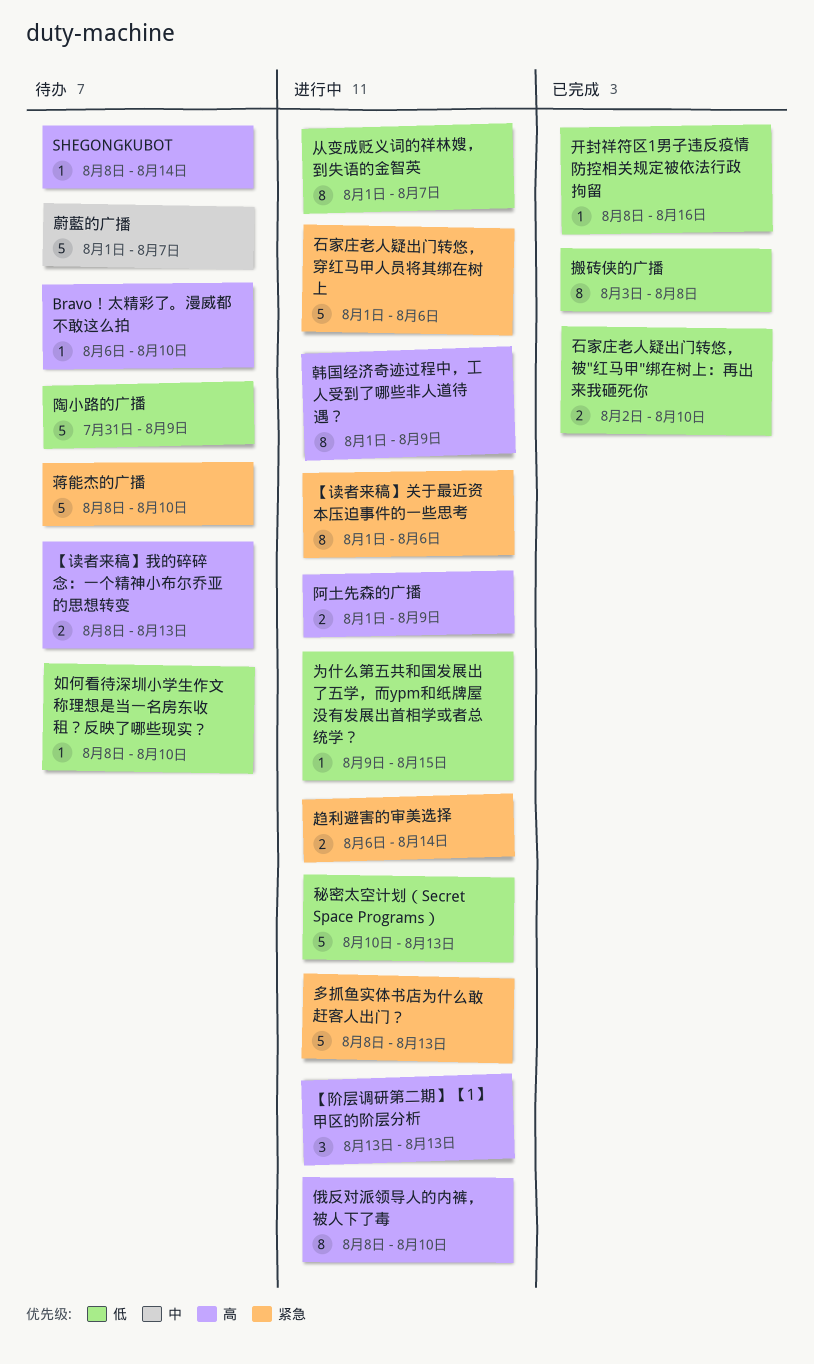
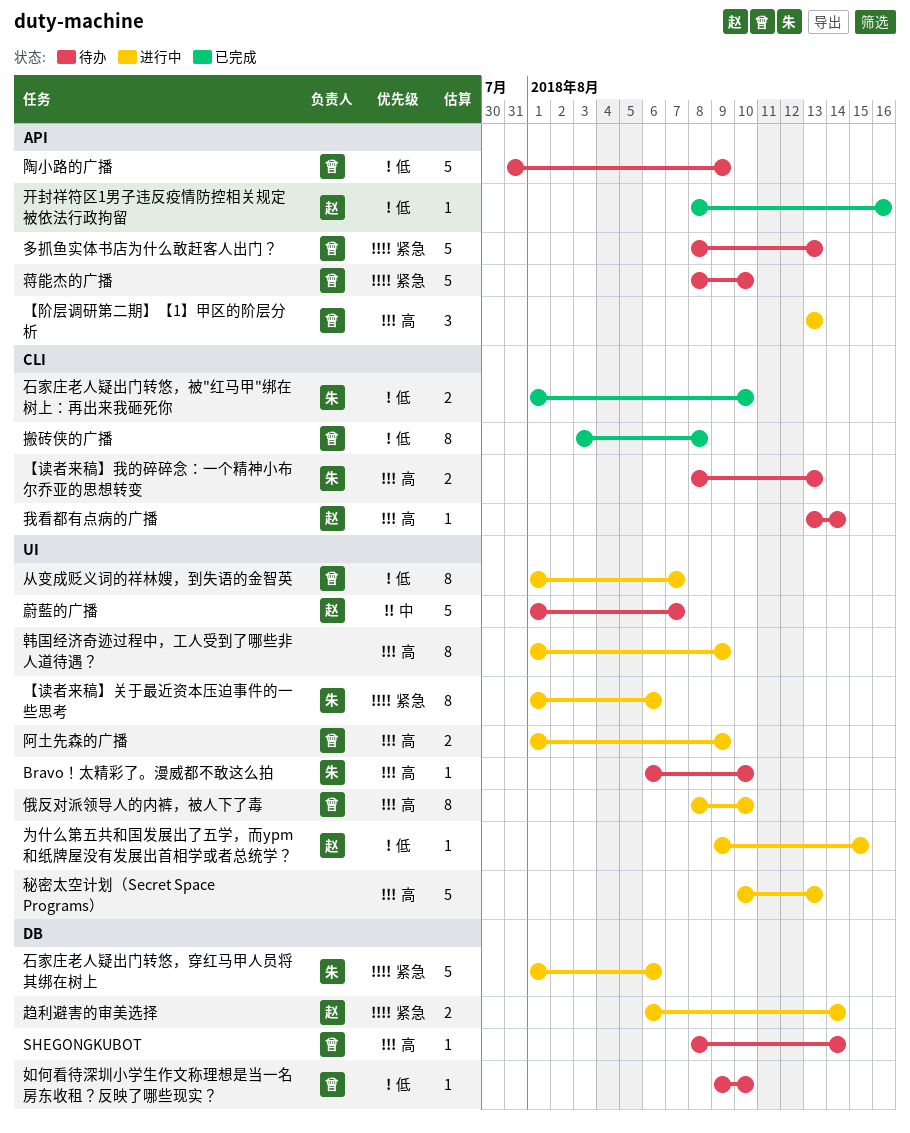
多抓鱼实体书店为什么敢赶客人出门？, status: 进行中 -> 待办
如何看待深圳小学生作文称理想是当一名房东收租？反映了哪些现实？, start: Aug 8 -> Aug 9
我看都有点病的广播: none -> present
石家庄老人疑出门转悠，被"红马甲"绑在树上：再出来我砸死你, start: Aug 2 -> Aug 1
秘密太空计划（Secret Space Programs）, priority: 低 -> 高

